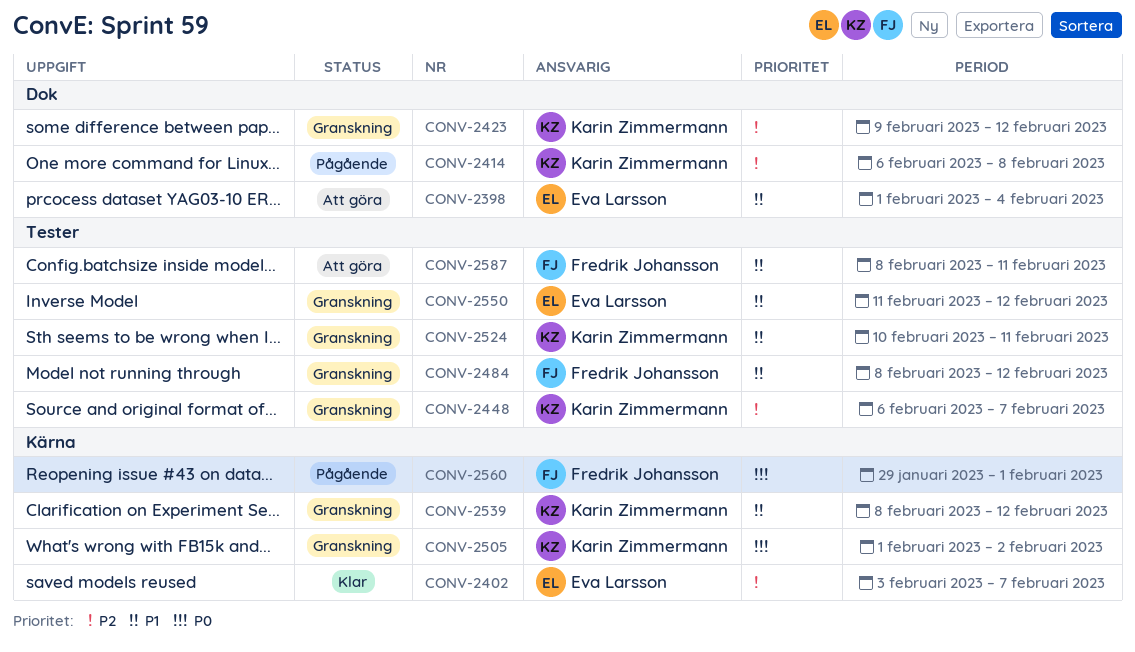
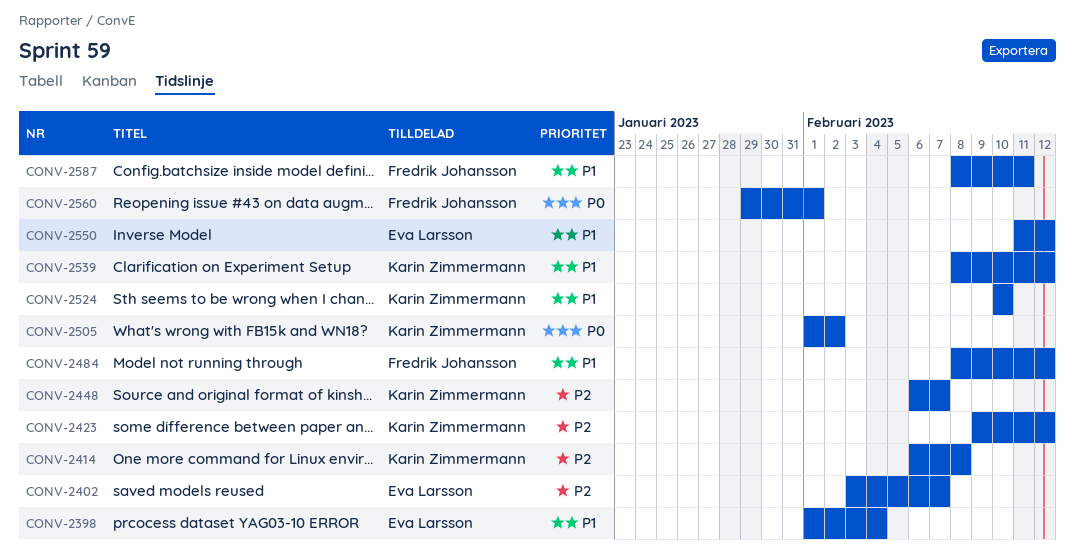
CONV-2524, due: Feb 11 -> Feb 10

